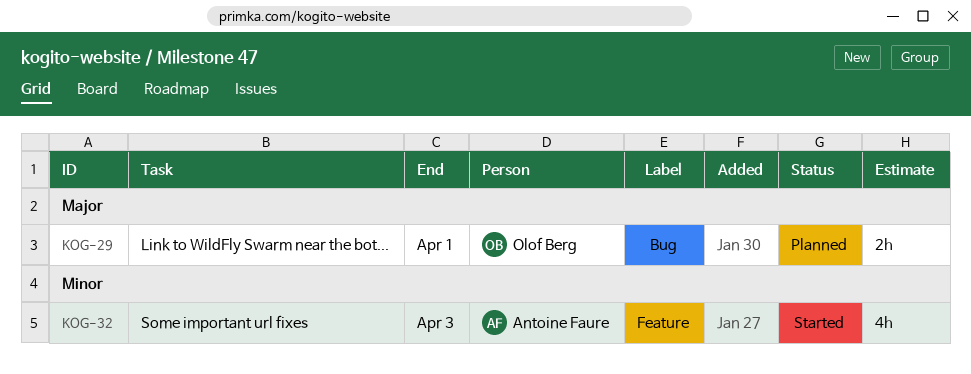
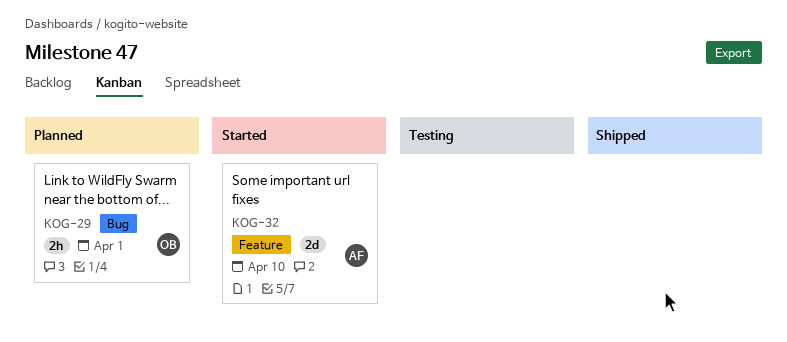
KOG-32, estimate: 4h -> 2d
KOG-32, due: Apr 3 -> Apr 10

